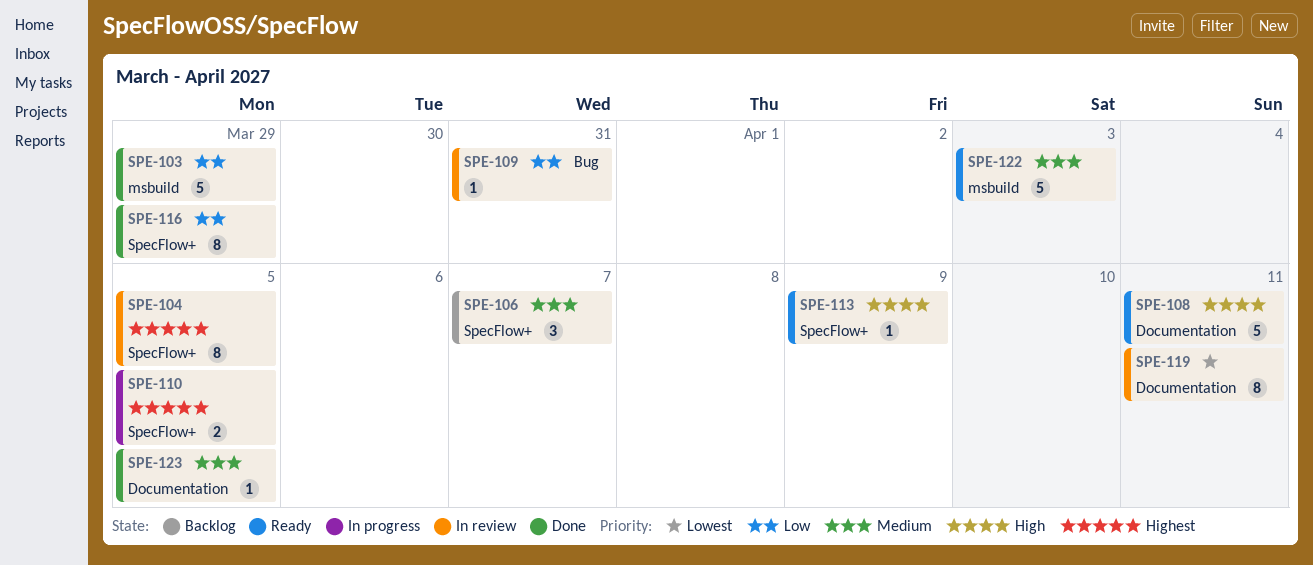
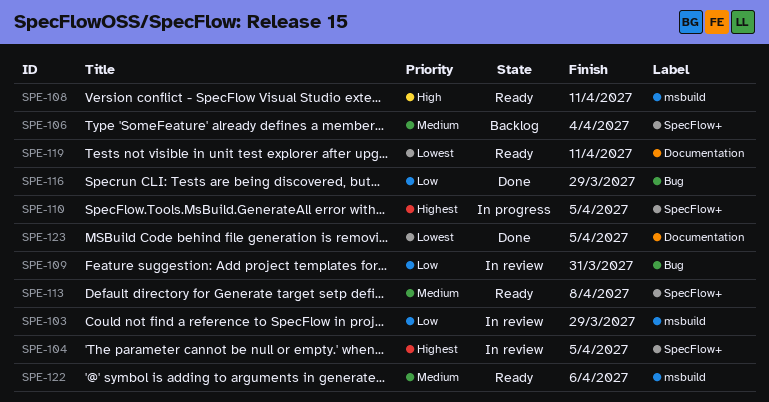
SPE-103, status: Done -> In review
SPE-106, due: Apr 7 -> Apr 4
SPE-108, label: Documentation -> msbuild
SPE-113, priority: High -> Medium
SPE-113, due: Apr 9 -> Apr 8
SPE-116, label: SpecFlow+ -> Bug
SPE-119, status: In review -> Ready
SPE-122, due: Apr 3 -> Apr 6
SPE-123, priority: Medium -> Lowest

